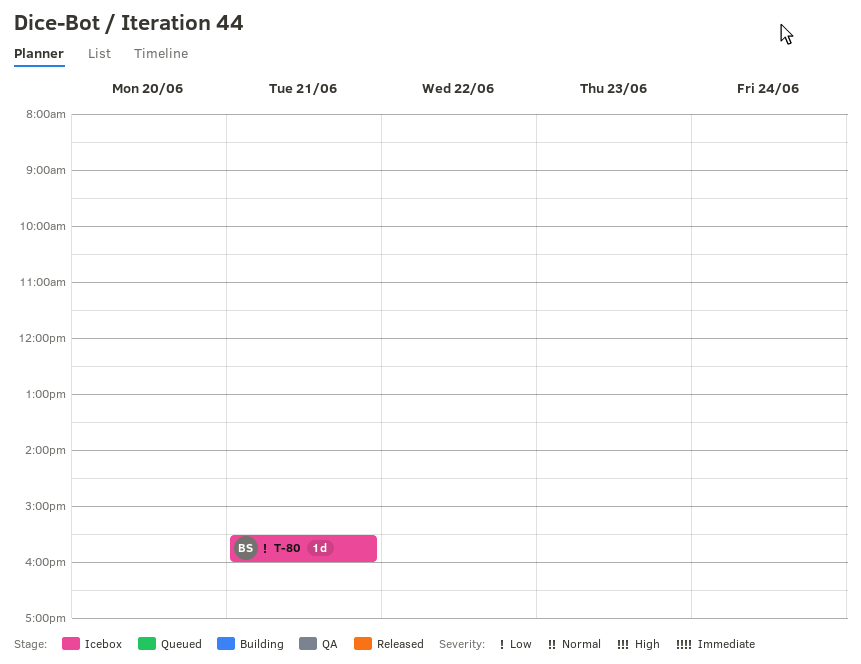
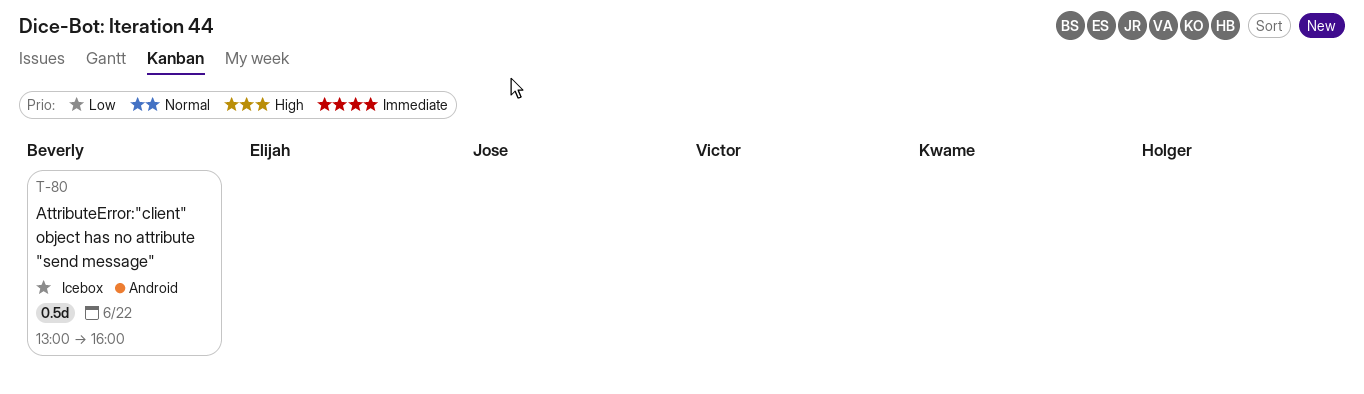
T-80, estimate: 1d -> 0.5d
T-80, day: Jun 21 -> Jun 22
T-80, begins: 15:30 -> 13:00

